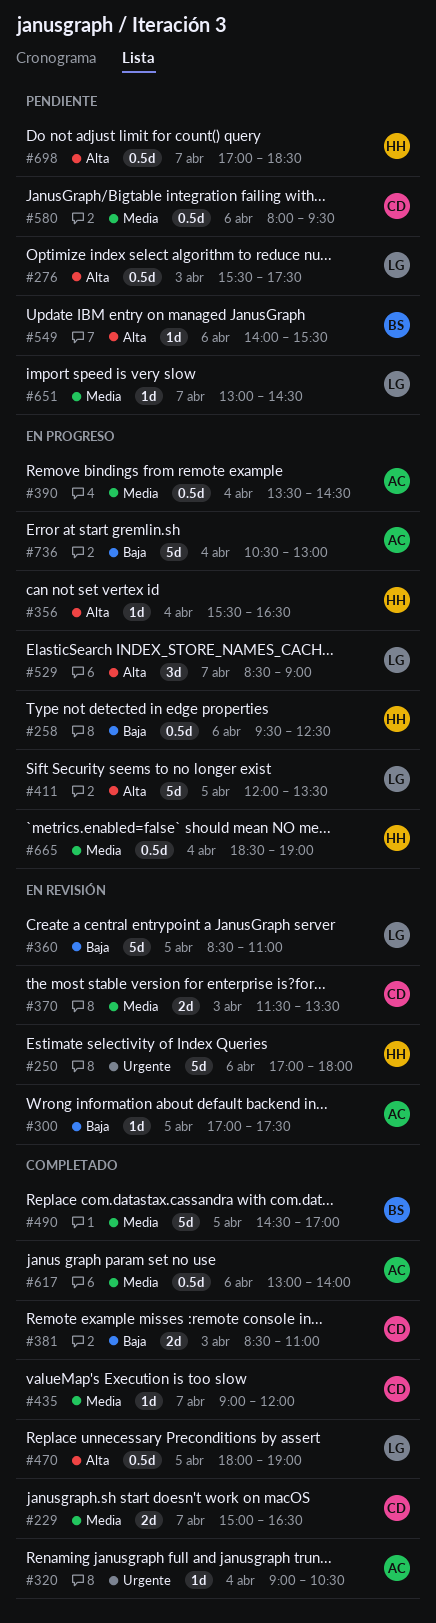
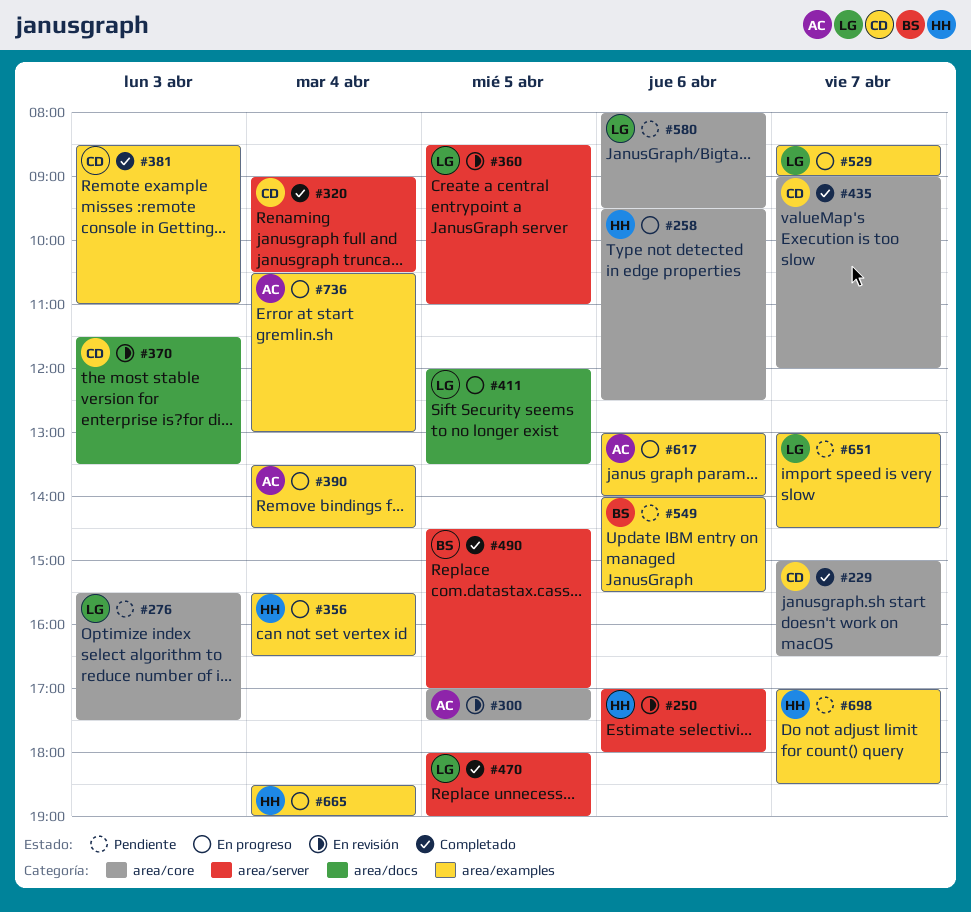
#320, owner: AC -> CD
#580, owner: CD -> LG
#617, status: Completado -> En progreso

